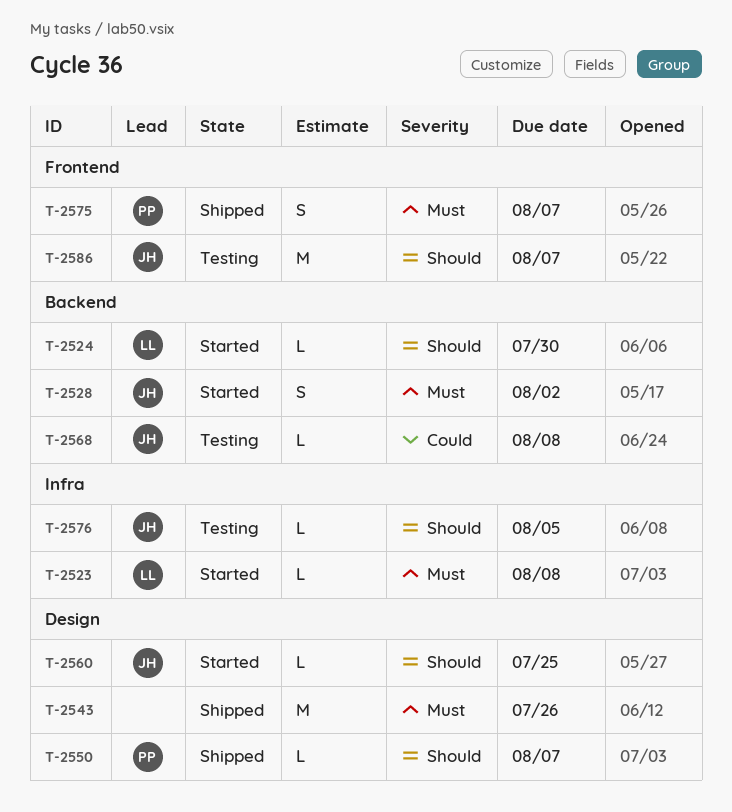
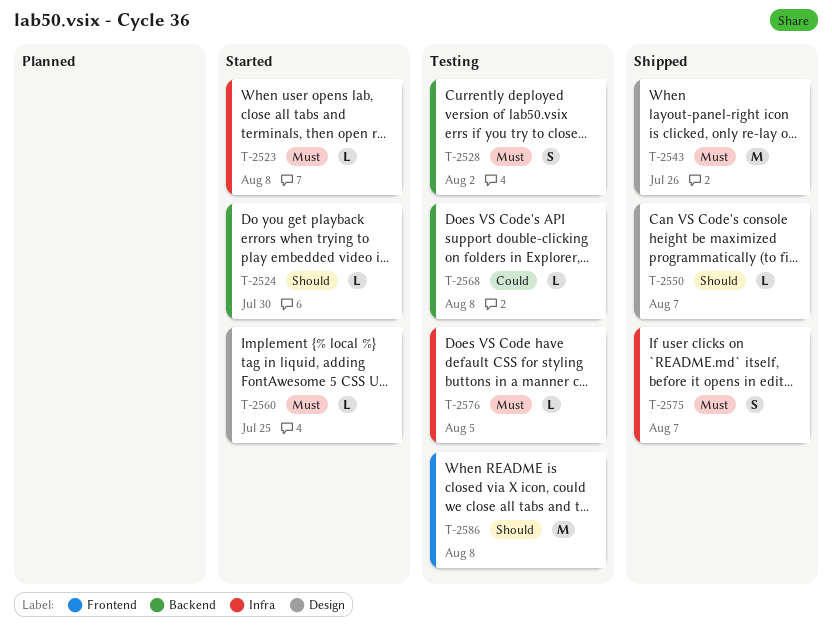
T-2528, status: Started -> Testing
T-2560, priority: Should -> Must
T-2575, label: Frontend -> Infra
T-2576, priority: Should -> Must
T-2586, due: Aug 7 -> Aug 8

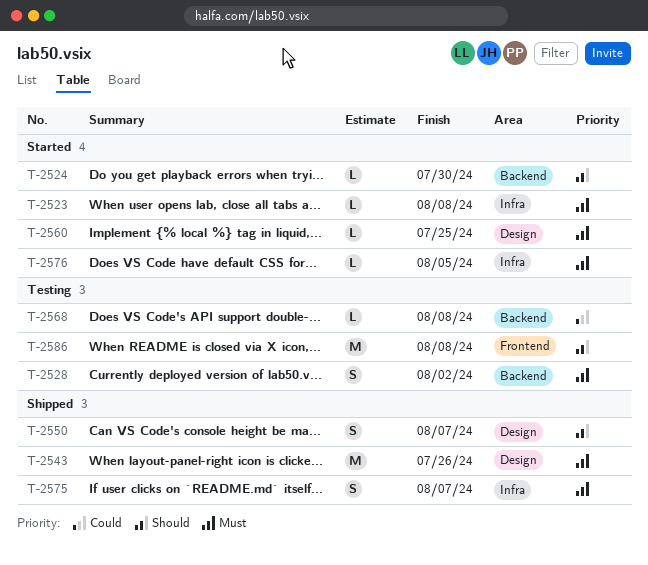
T-2550, estimate: L -> S
T-2576, status: Testing -> Started

